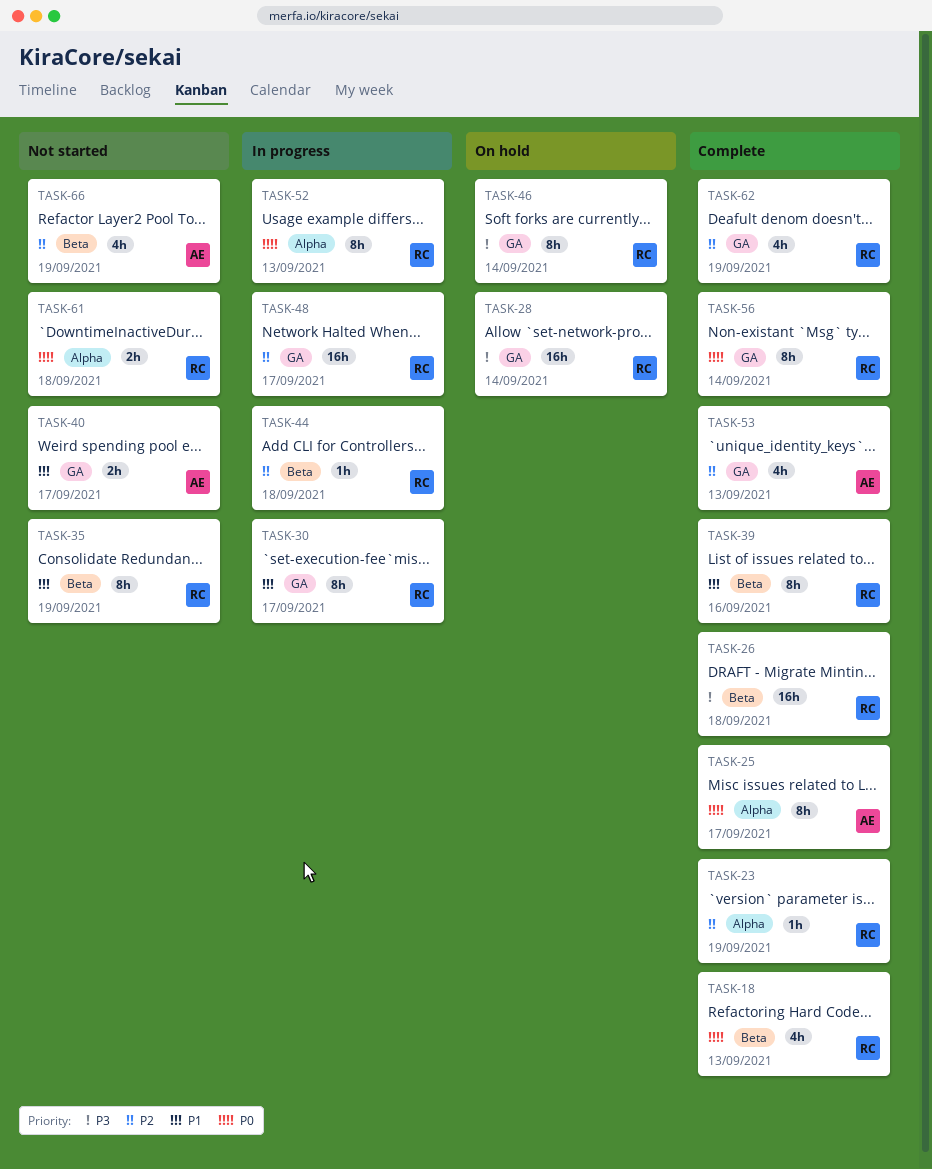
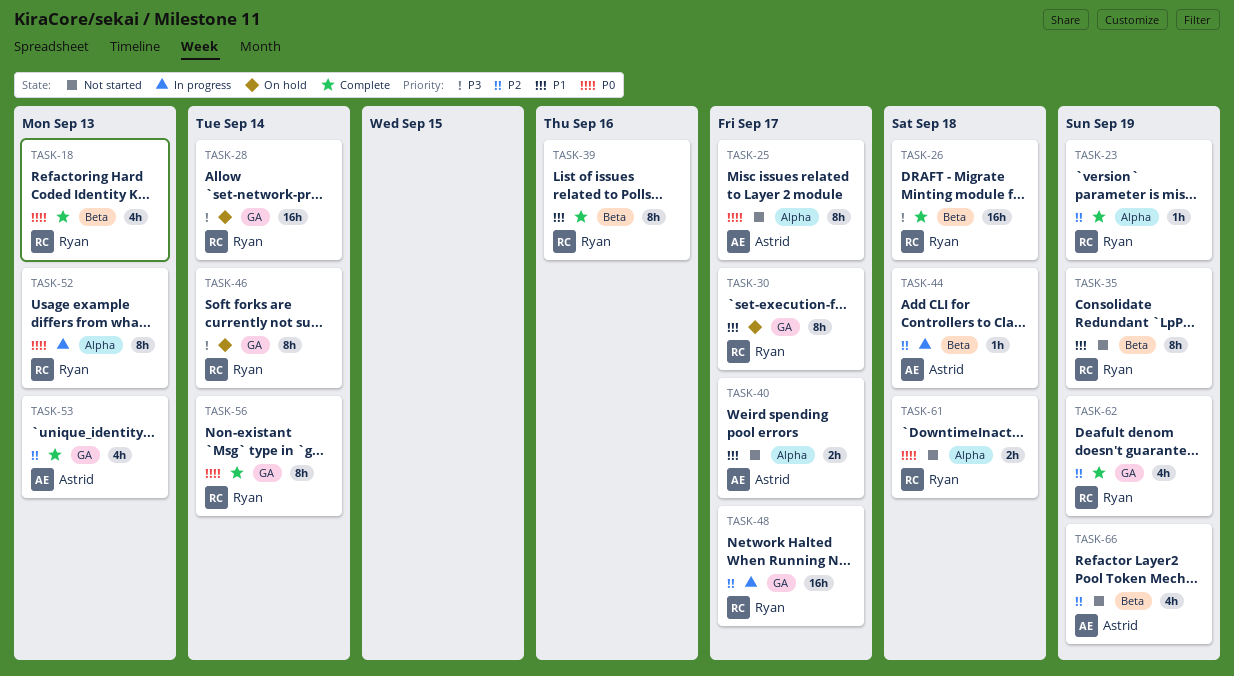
TASK-25, status: Complete -> Not started
TASK-30, status: In progress -> On hold
TASK-40, label: GA -> Alpha
TASK-44, owner: Ryan -> Astrid

